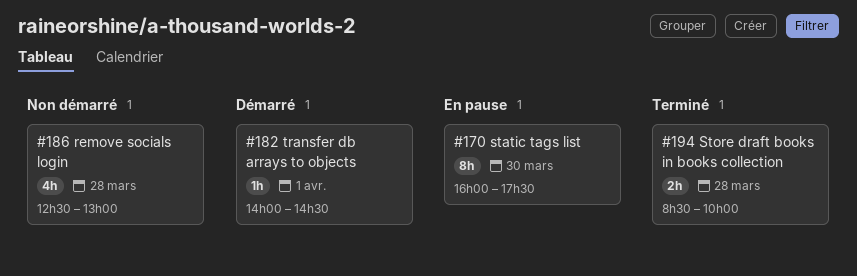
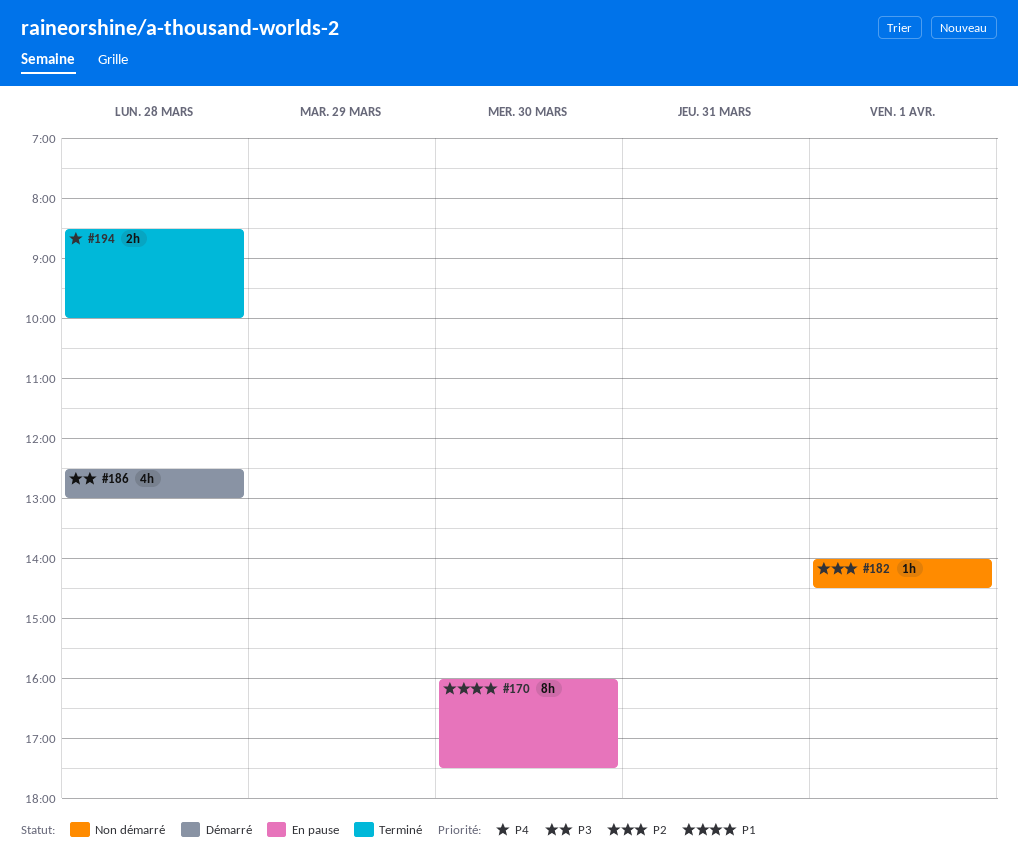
#182, status: Démarré -> Non démarré
#186, status: Non démarré -> Démarré

